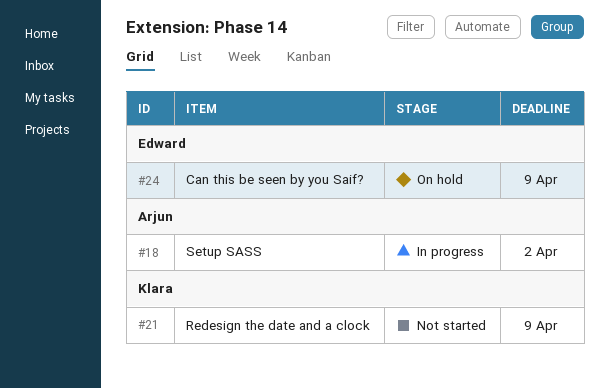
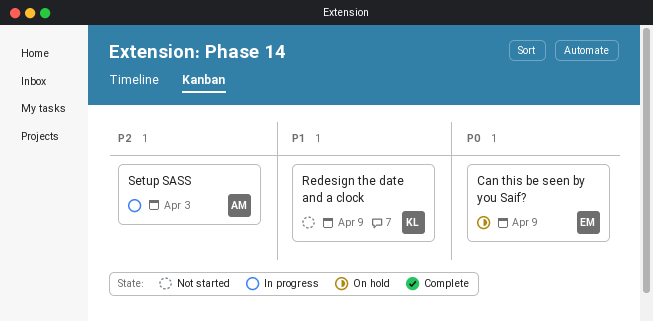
Setup SASS, due: Apr 2 -> Apr 3

